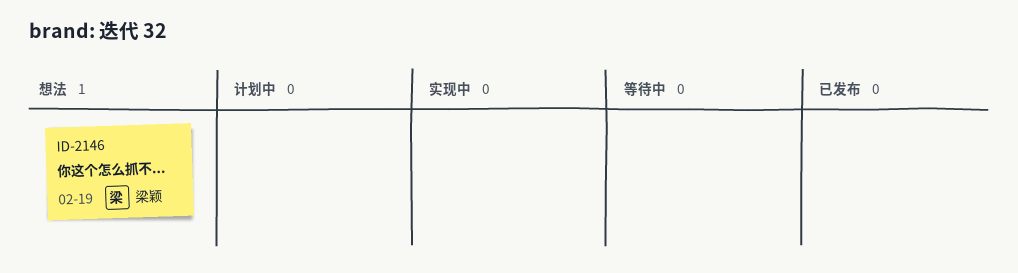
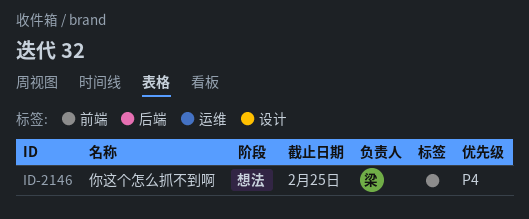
ID-2146, due: Feb 19 -> Feb 25

